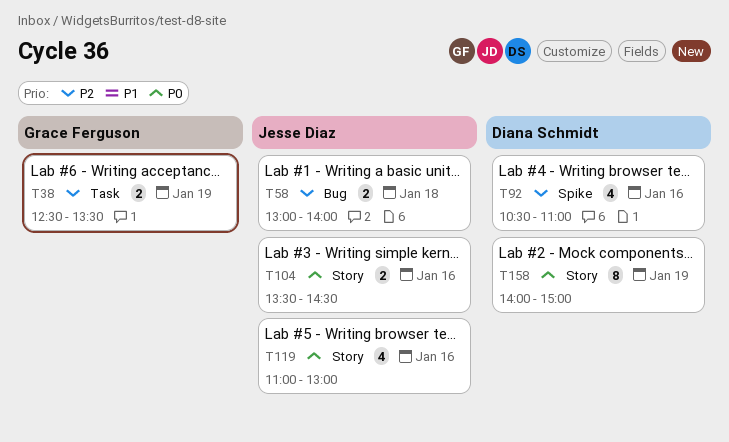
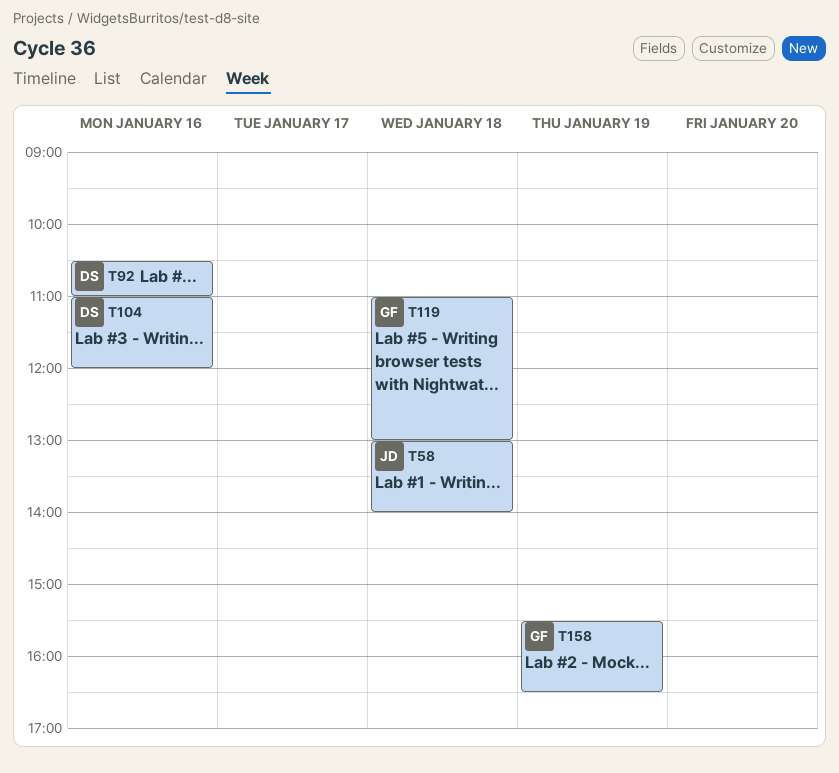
T38: present -> none
T104, owner: Jesse Diaz -> Diana Schmidt
T104, begins: 13:30 -> 11:00
T104, ends: 14:30 -> 12:00
T119, owner: Jesse Diaz -> Grace Ferguson
T119, day: Jan 16 -> Jan 18
T158, owner: Diana Schmidt -> Grace Ferguson
T158, begins: 14:00 -> 15:30
T158, ends: 15:00 -> 16:30

